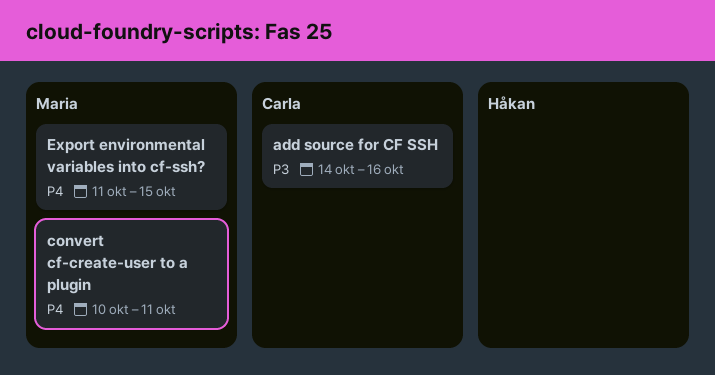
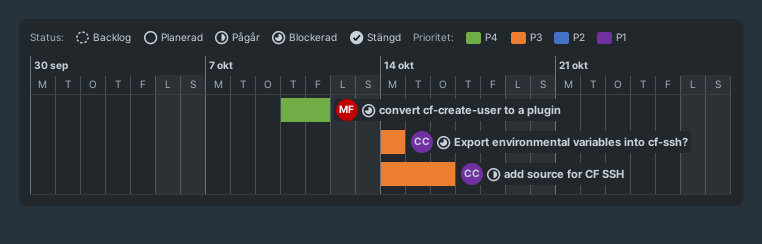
Export environmental variables into cf-ssh?, owner: Maria -> Carla
Export environmental variables into cf-ssh?, priority: P4 -> P3
Export environmental variables into cf-ssh?, start: Oct 11 -> Oct 14
Export environmental variables into cf-ssh?, due: Oct 15 -> Oct 14

